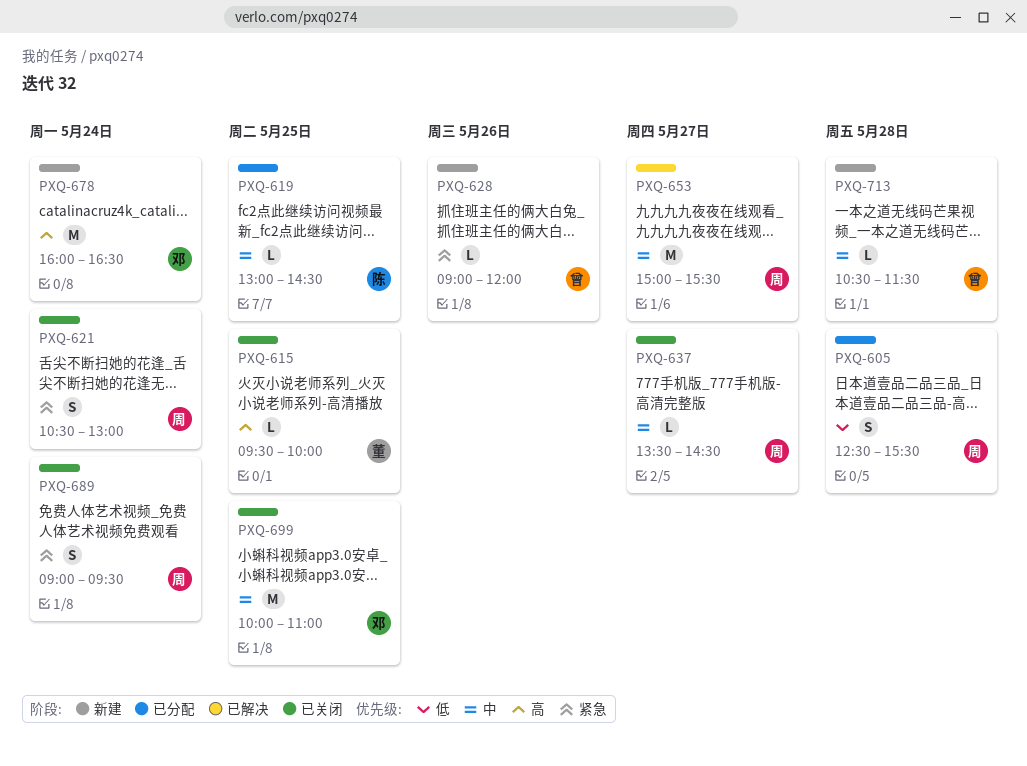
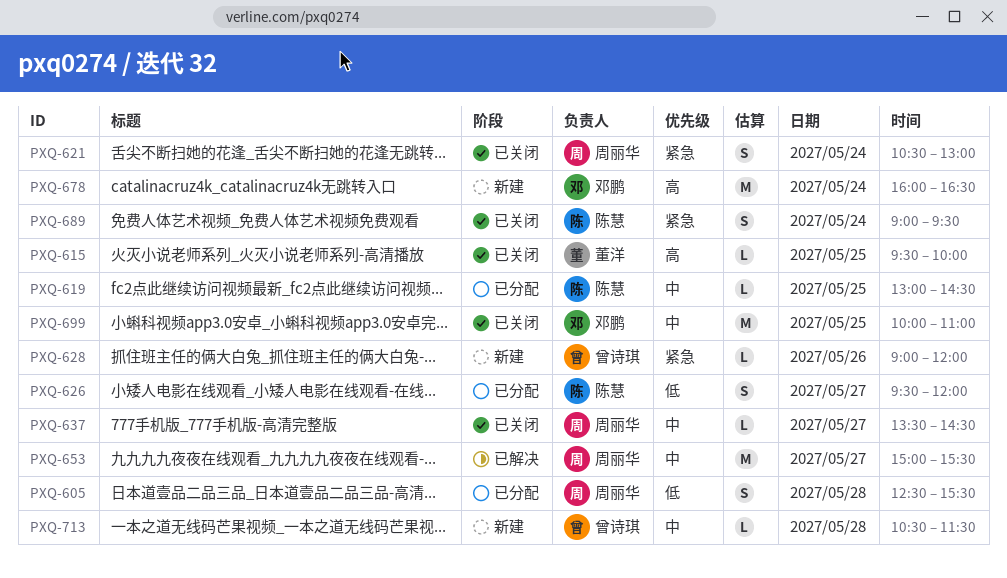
PXQ-626: none -> present
PXQ-689, owner: 周丽华 -> 陈慧

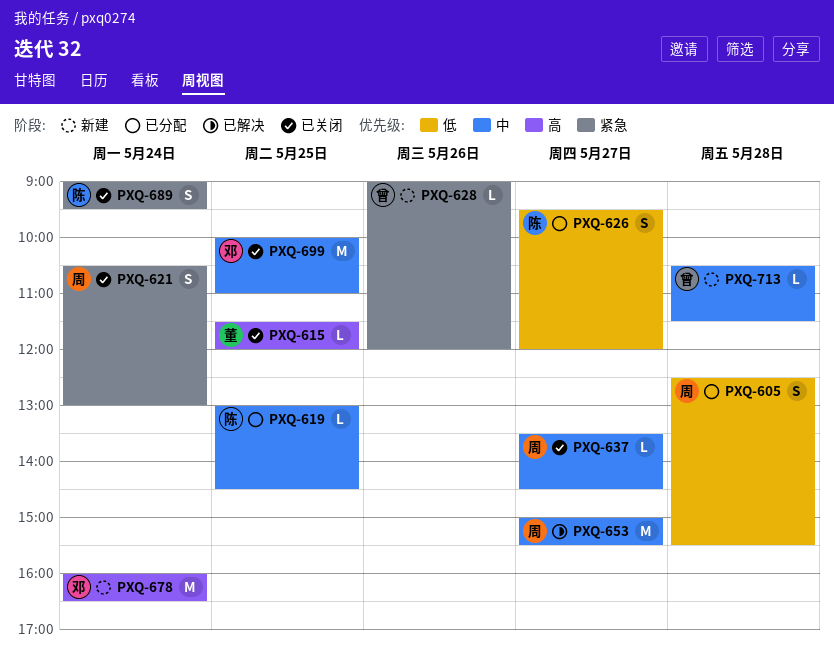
PXQ-615, begins: 09:30 -> 11:30
PXQ-615, ends: 10:00 -> 12:00

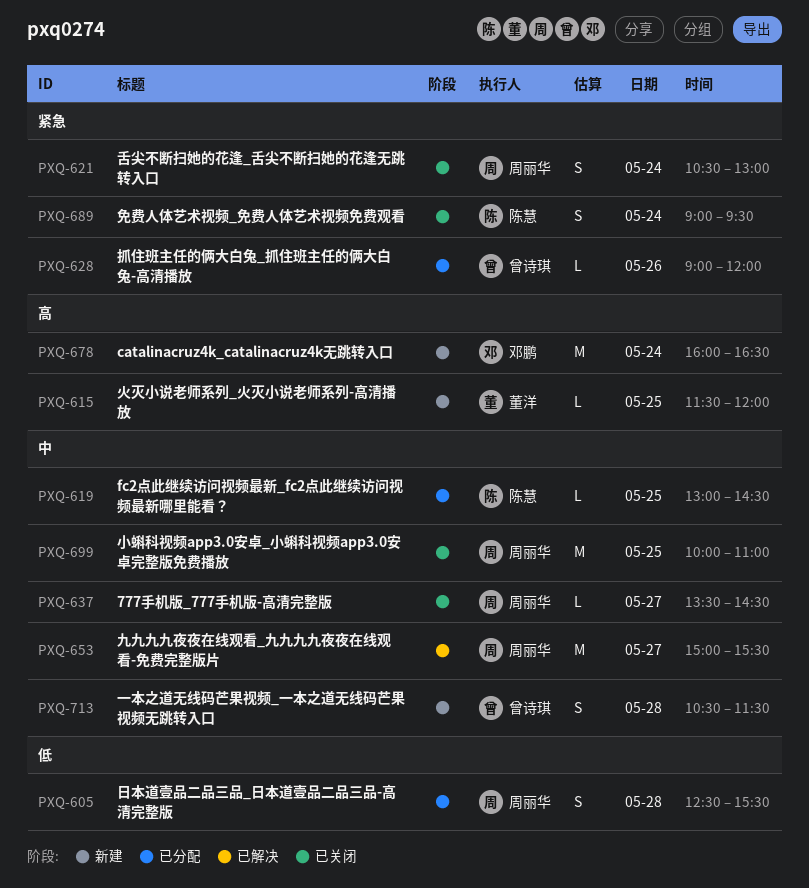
PXQ-615, status: 已关闭 -> 新建
PXQ-626: present -> none
PXQ-628, status: 新建 -> 已分配
PXQ-699, owner: 邓鹏 -> 周丽华
PXQ-713, estimate: L -> S

